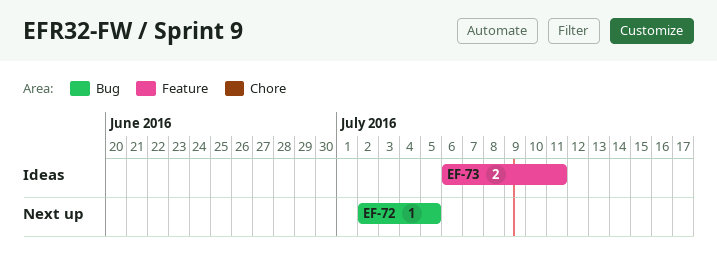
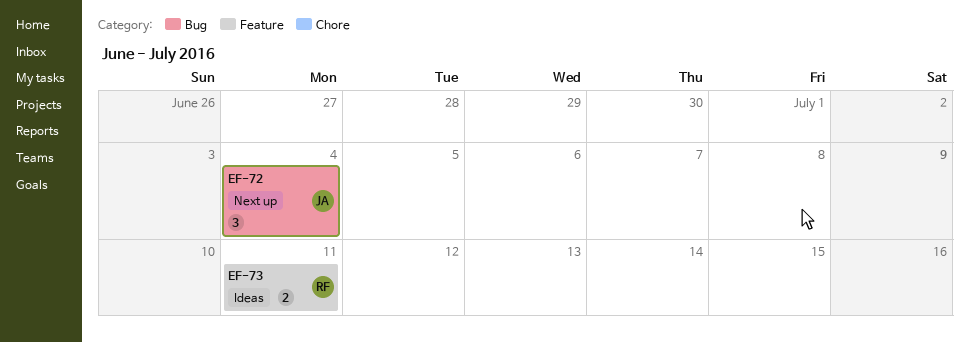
EF-72, estimate: 1 -> 3
EF-72, due: Jul 5 -> Jul 4

